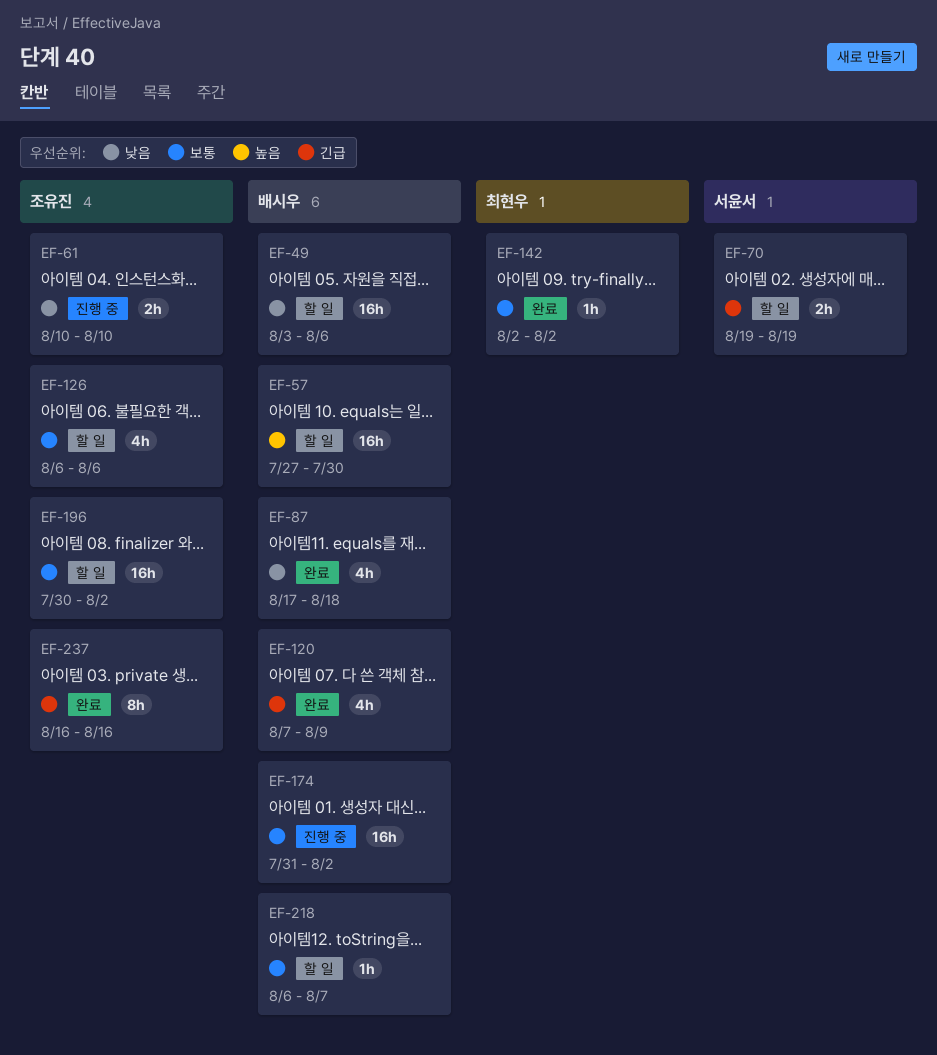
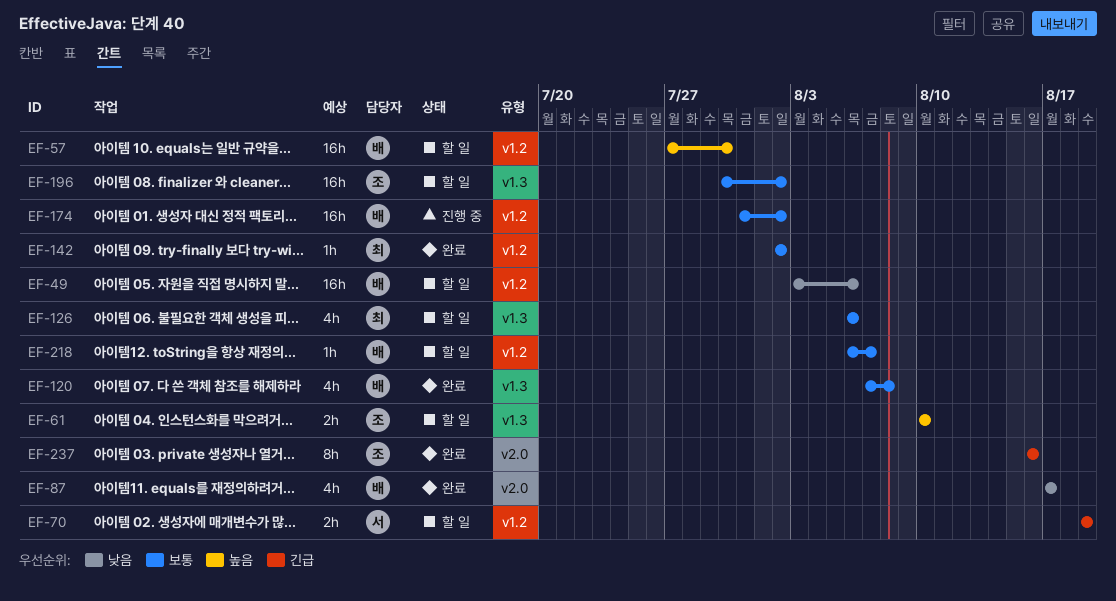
EF-61, status: 진행 중 -> 할 일
EF-61, priority: 낮음 -> 높음
EF-87, due: Aug 18 -> Aug 17
EF-120, priority: 긴급 -> 보통
EF-120, due: Aug 9 -> Aug 8
EF-126, owner: 조유진 -> 최현우

